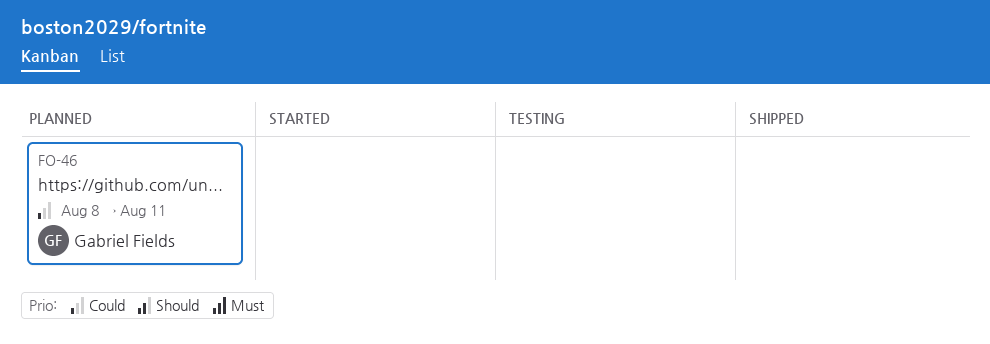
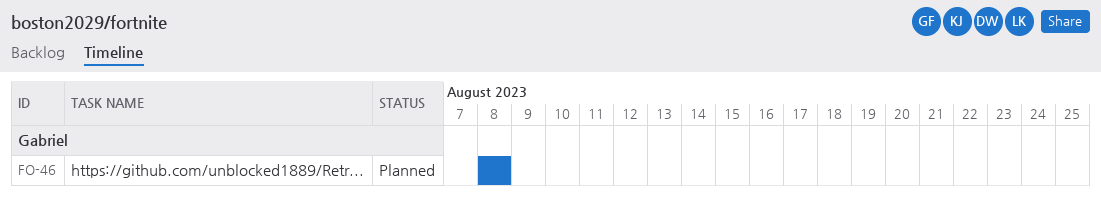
FO-46, due: Aug 11 -> Aug 8

